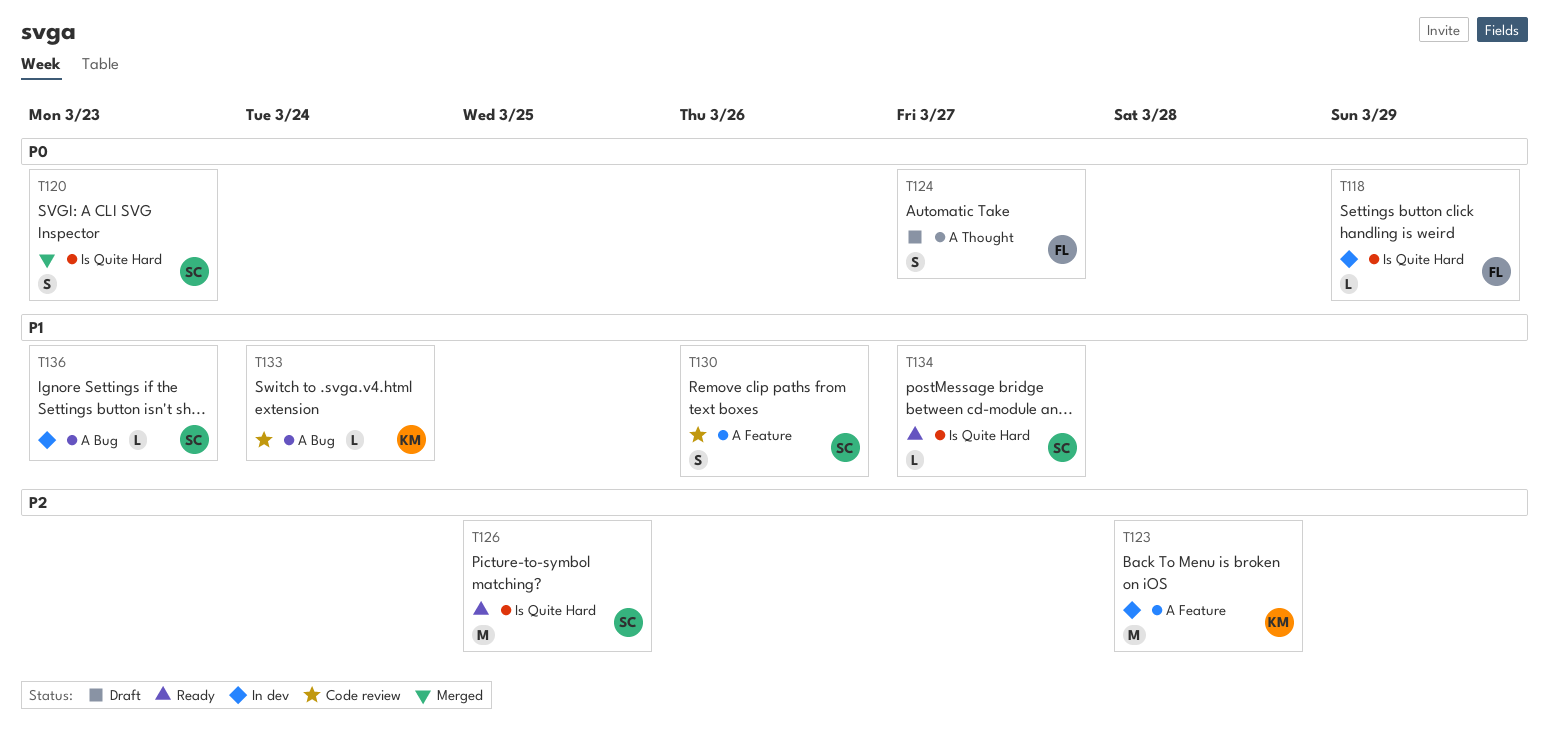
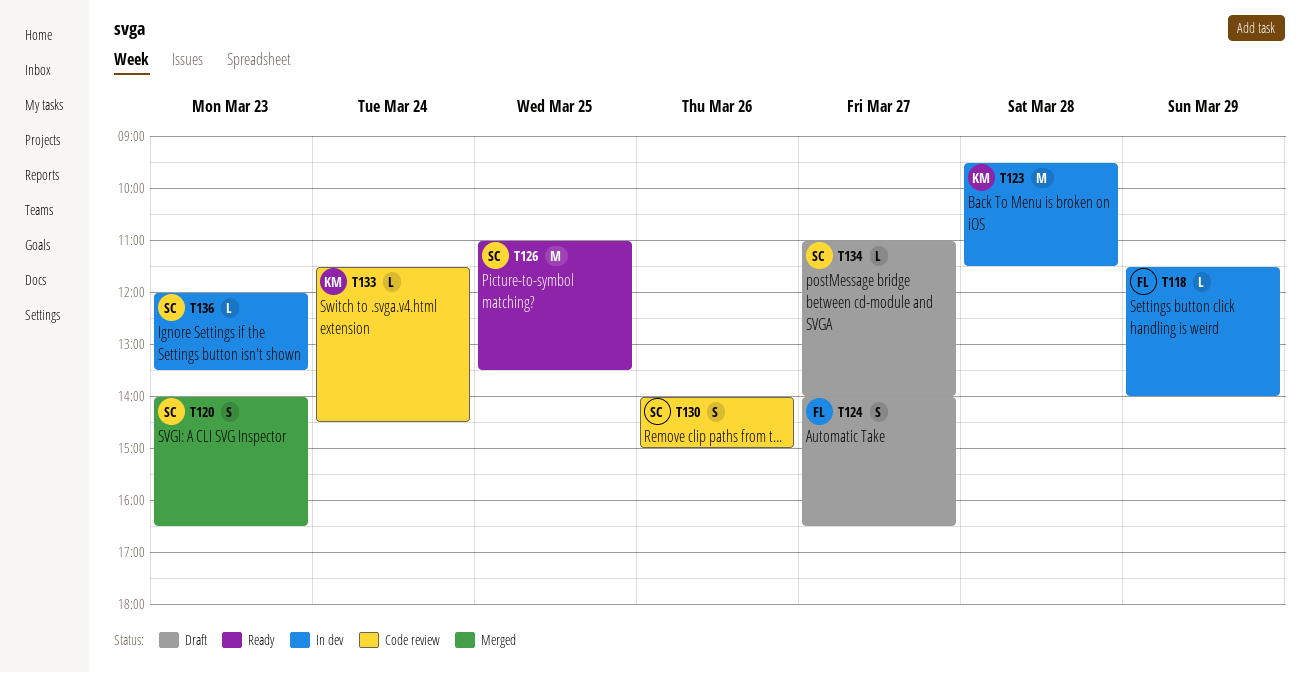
T134, status: Ready -> Draft

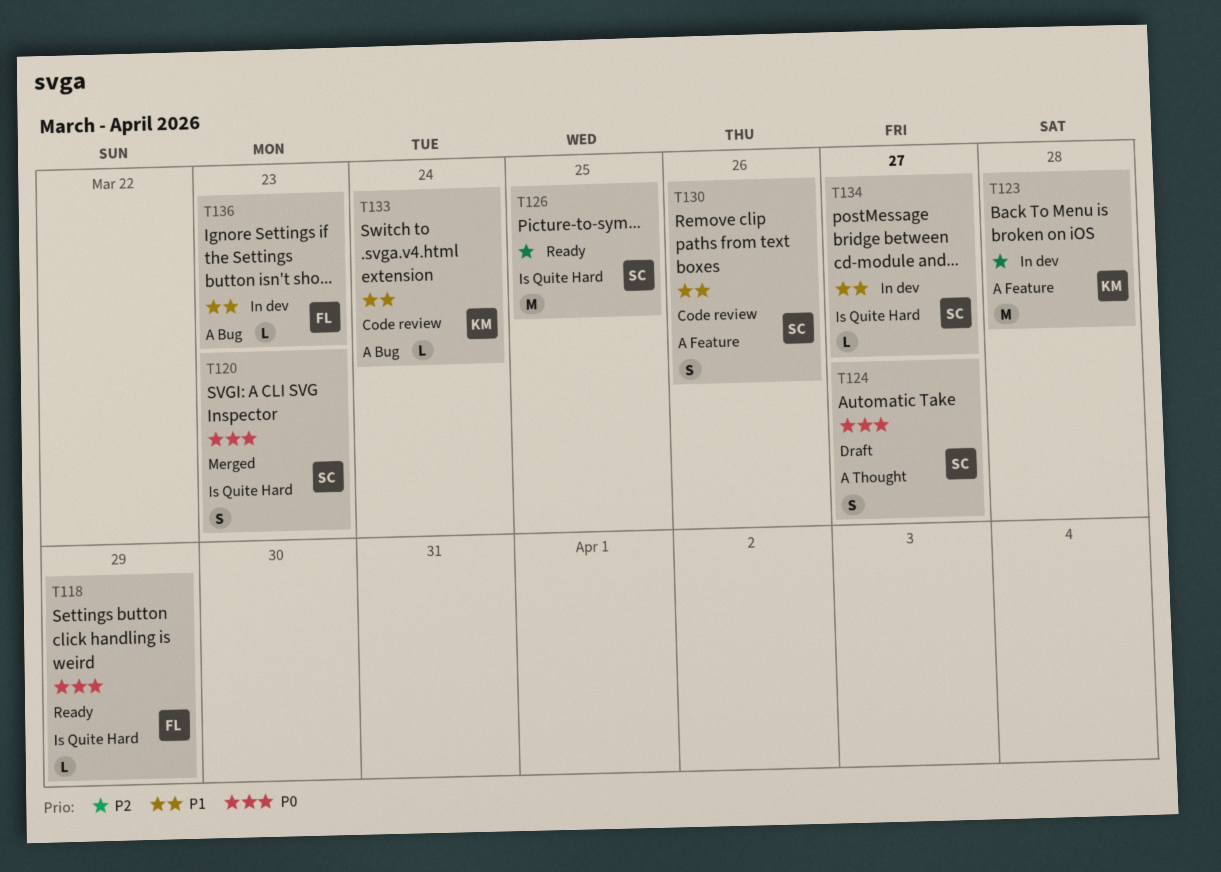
T118, status: In dev -> Ready
T124, owner: FL -> SC
T134, status: Draft -> In dev
T136, owner: SC -> FL

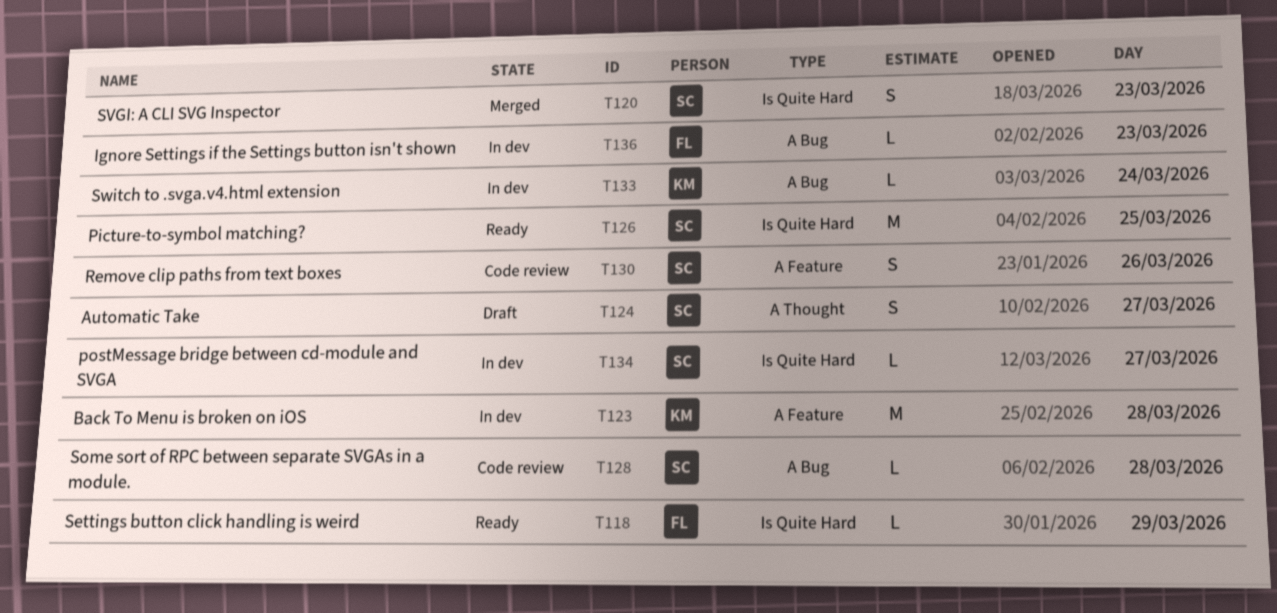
T128: none -> present
T133, status: Code review -> In dev

